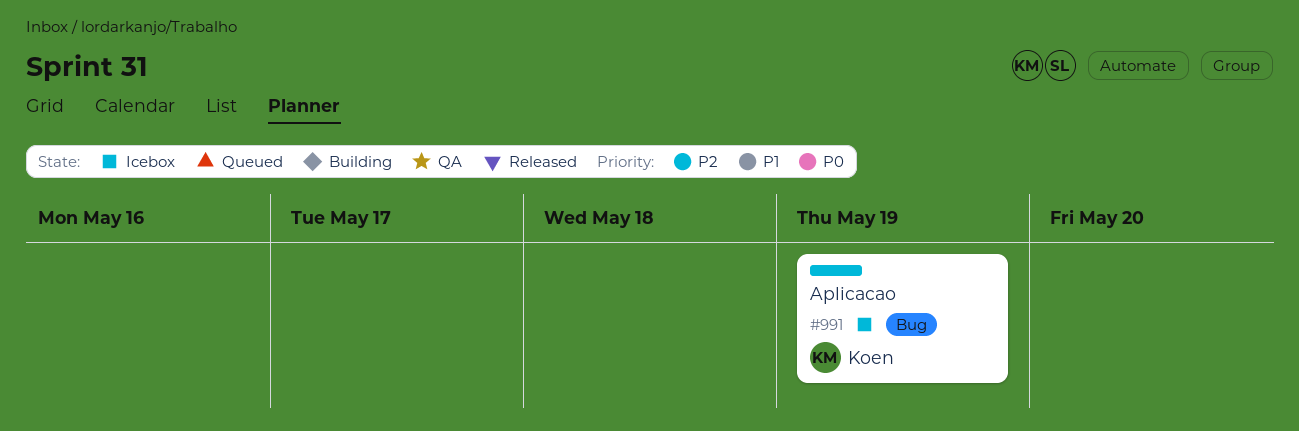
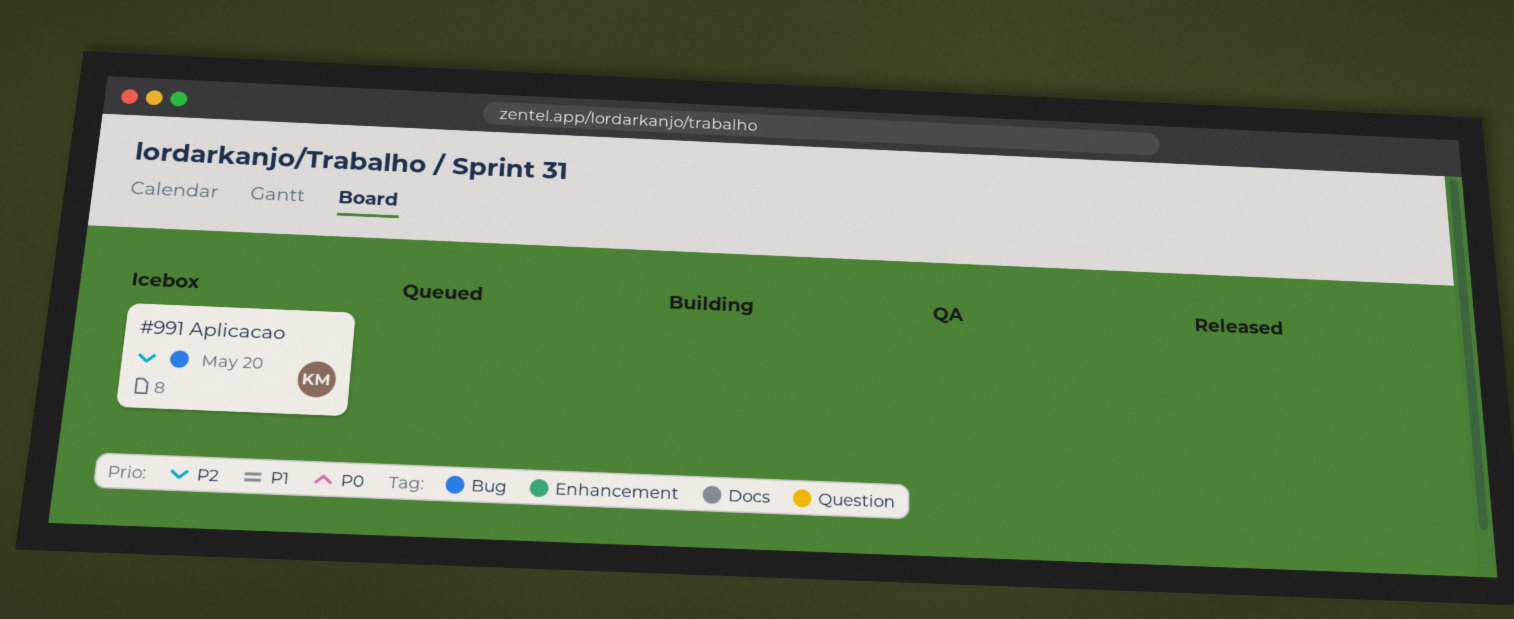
#991, due: May 19 -> May 20

